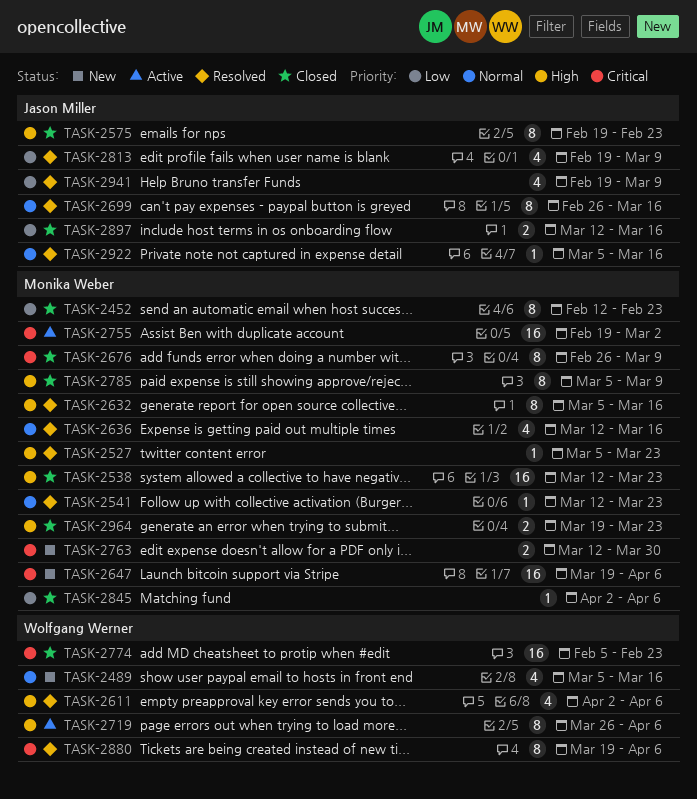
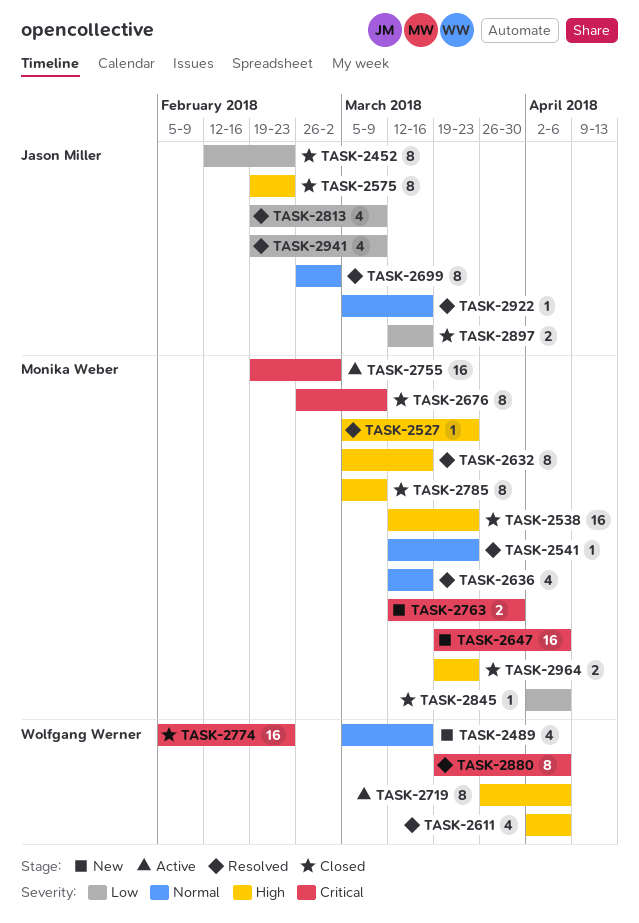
TASK-2452, owner: Monika Weber -> Jason Miller
TASK-2699, due: Mar 16 -> Mar 2

